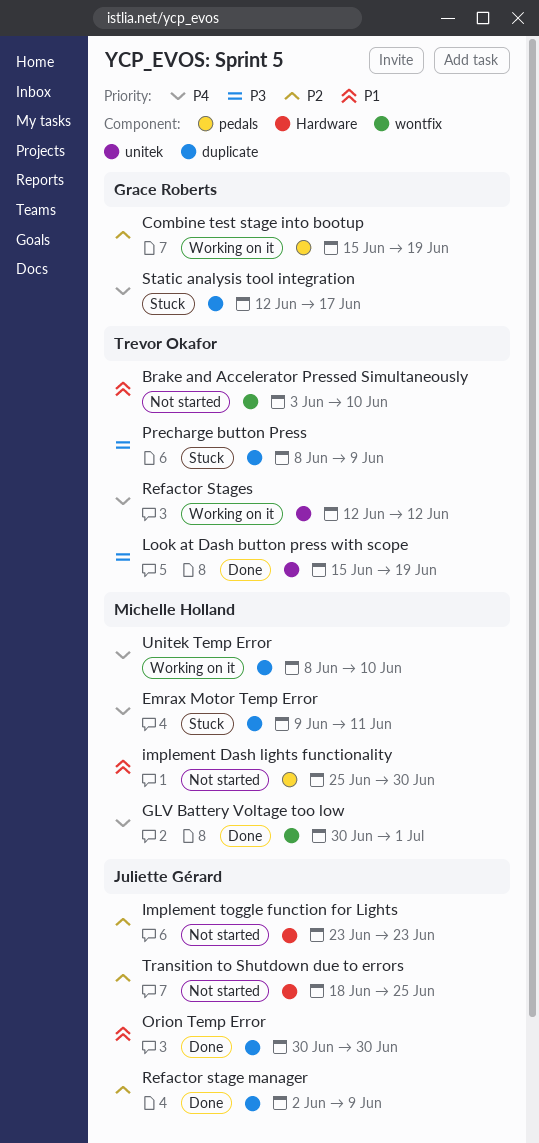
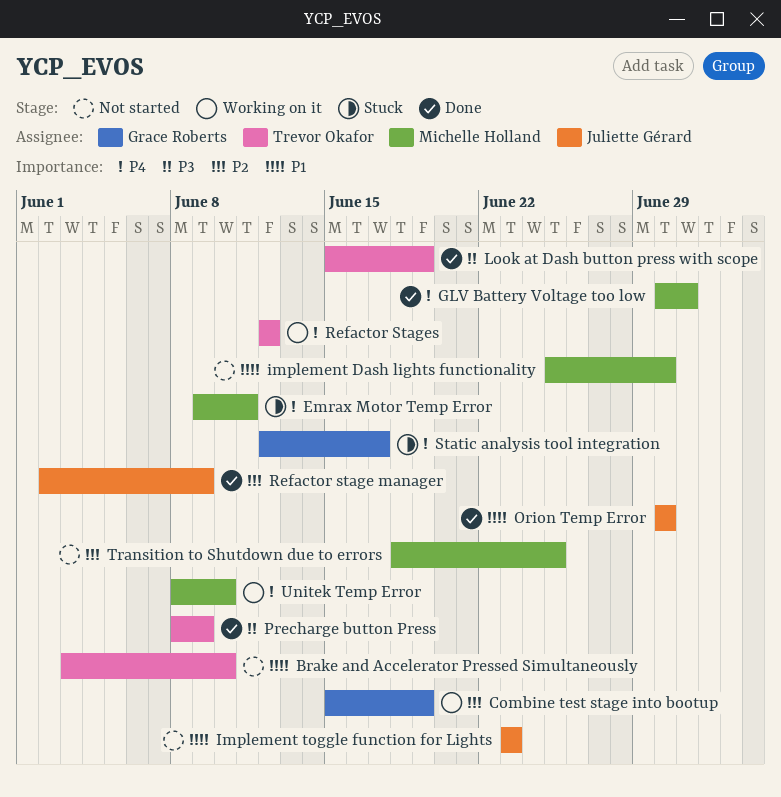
Implement toggle function for Lights, priority: P2 -> P1
Precharge button Press, status: Stuck -> Done
Transition to Shutdown due to errors, owner: Juliette Gérard -> Michelle Holland

